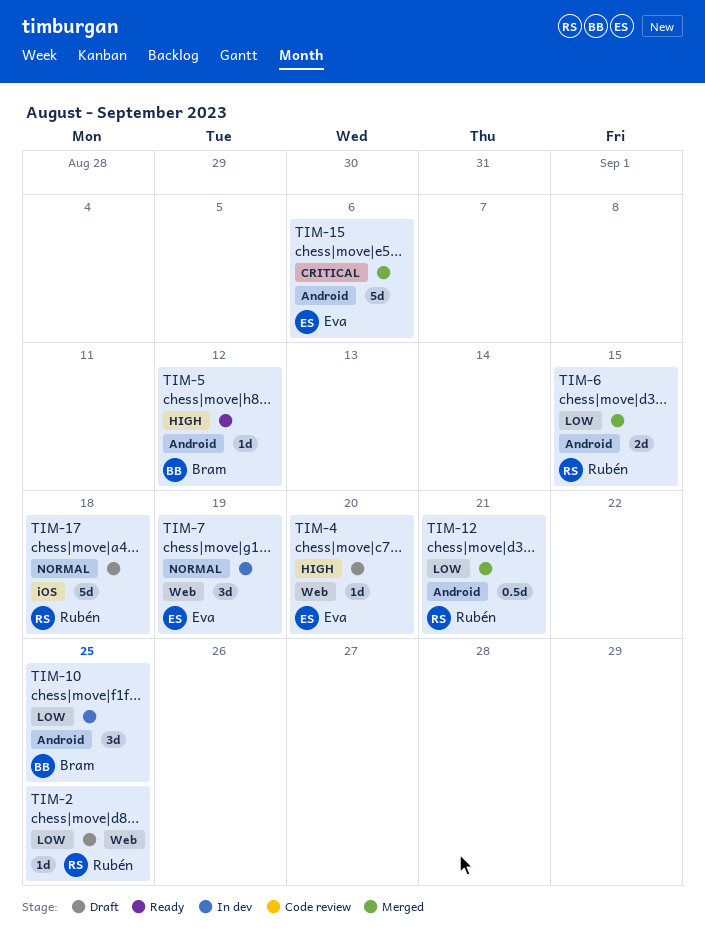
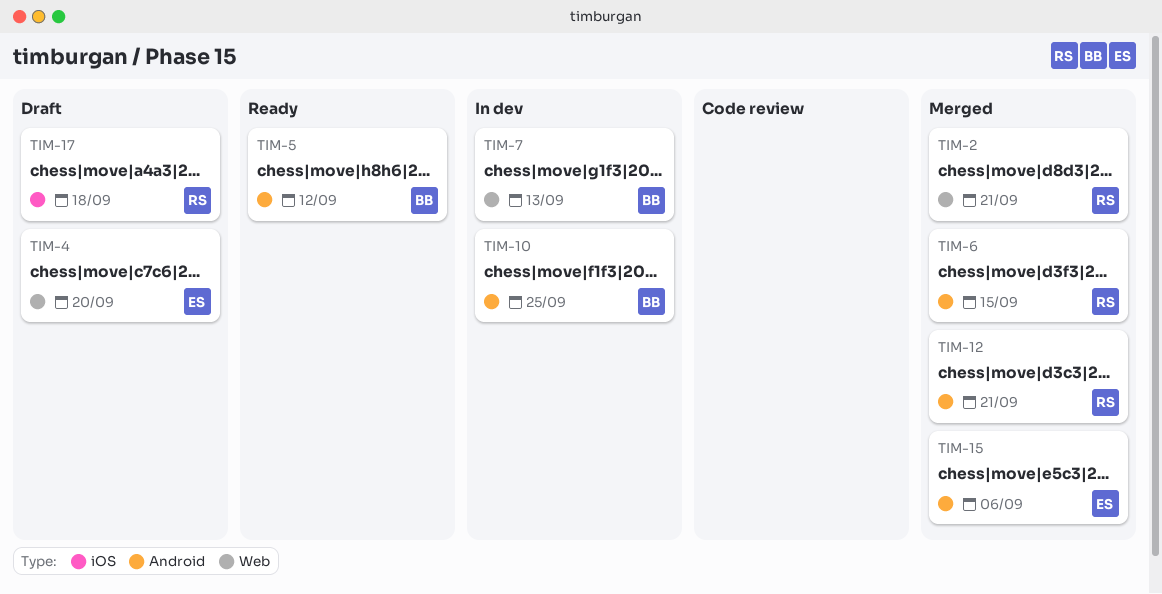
TIM-2, status: Draft -> Merged
TIM-2, due: Sep 25 -> Sep 21
TIM-7, owner: Eva -> Bram
TIM-7, due: Sep 19 -> Sep 13

